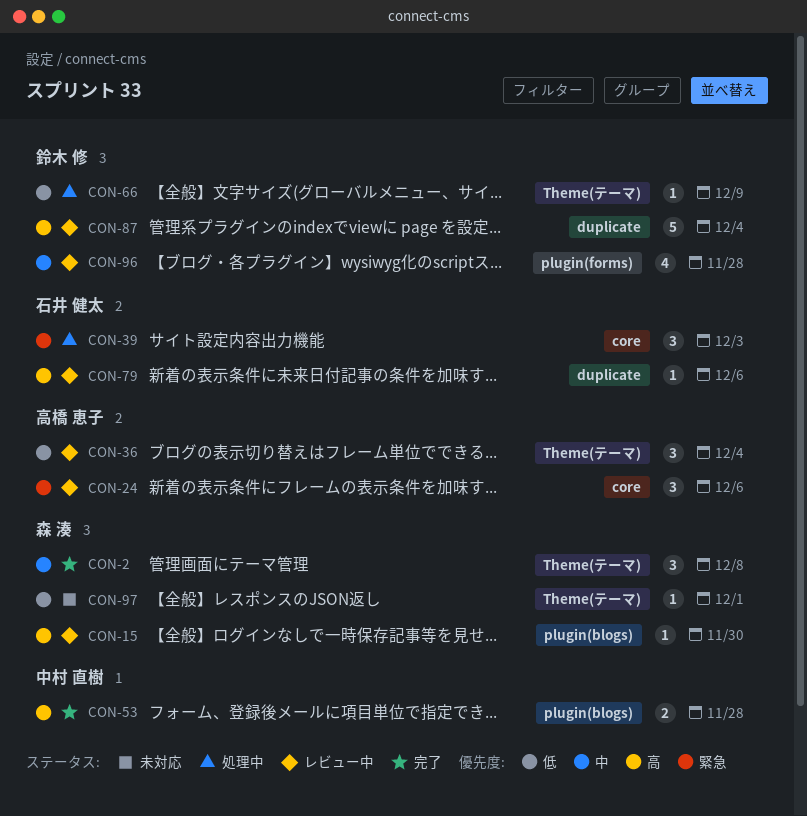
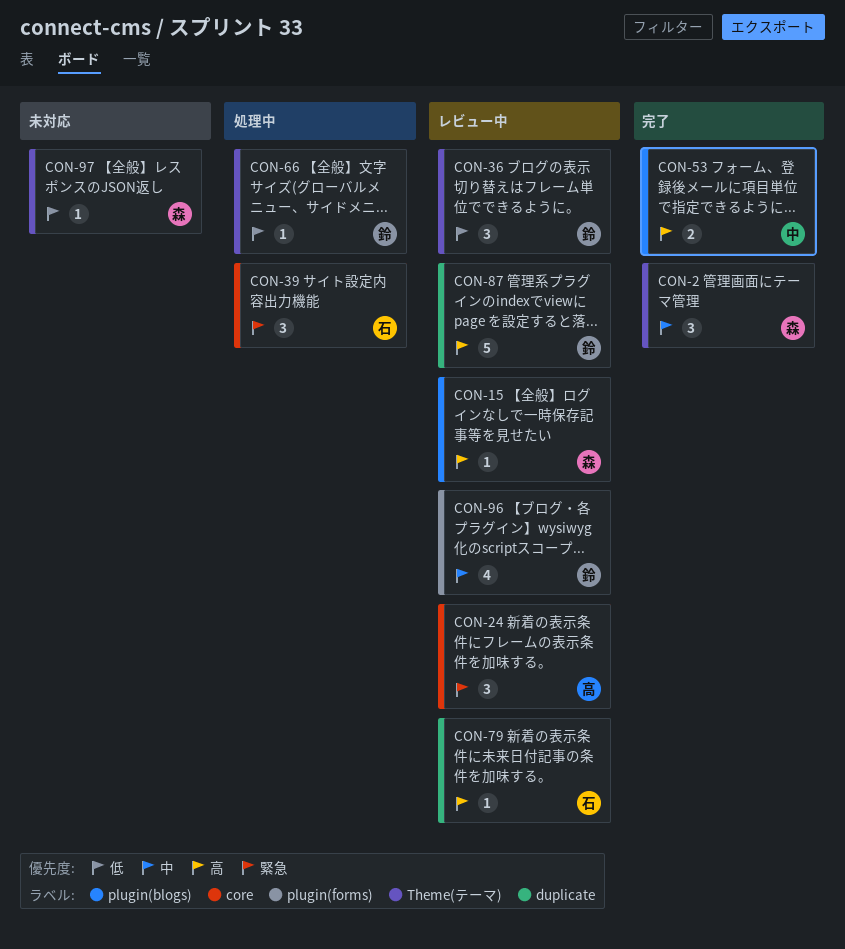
CON-36, owner: 高橋 恵子 -> 鈴木 修

